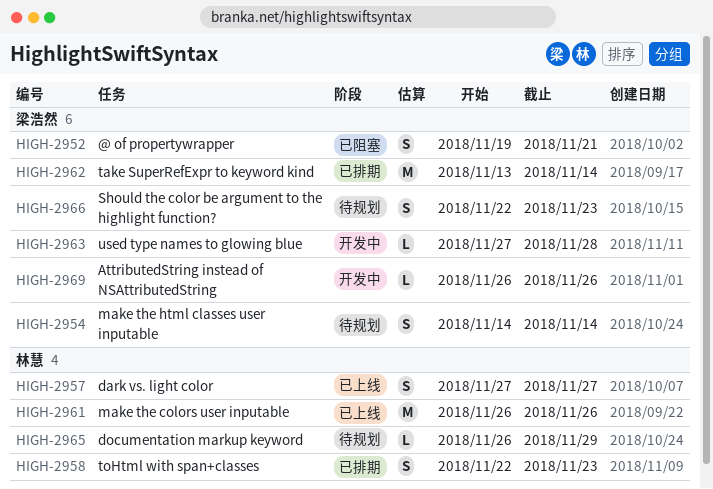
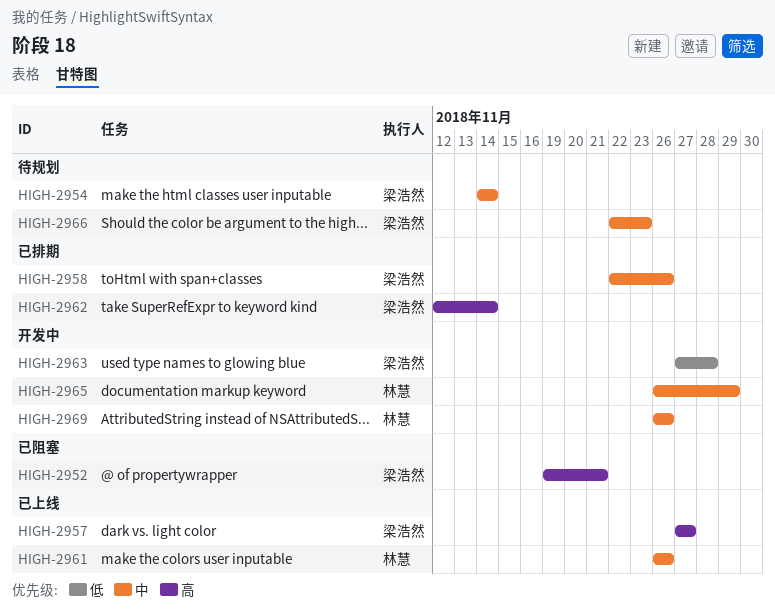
HIGH-2957, owner: 林慧 -> 梁浩然
HIGH-2958, owner: 林慧 -> 梁浩然
HIGH-2958, due: Nov 23 -> Nov 26
HIGH-2962, start: Nov 13 -> Nov 12
HIGH-2965, status: 待规划 -> 开发中
HIGH-2969, owner: 梁浩然 -> 林慧

